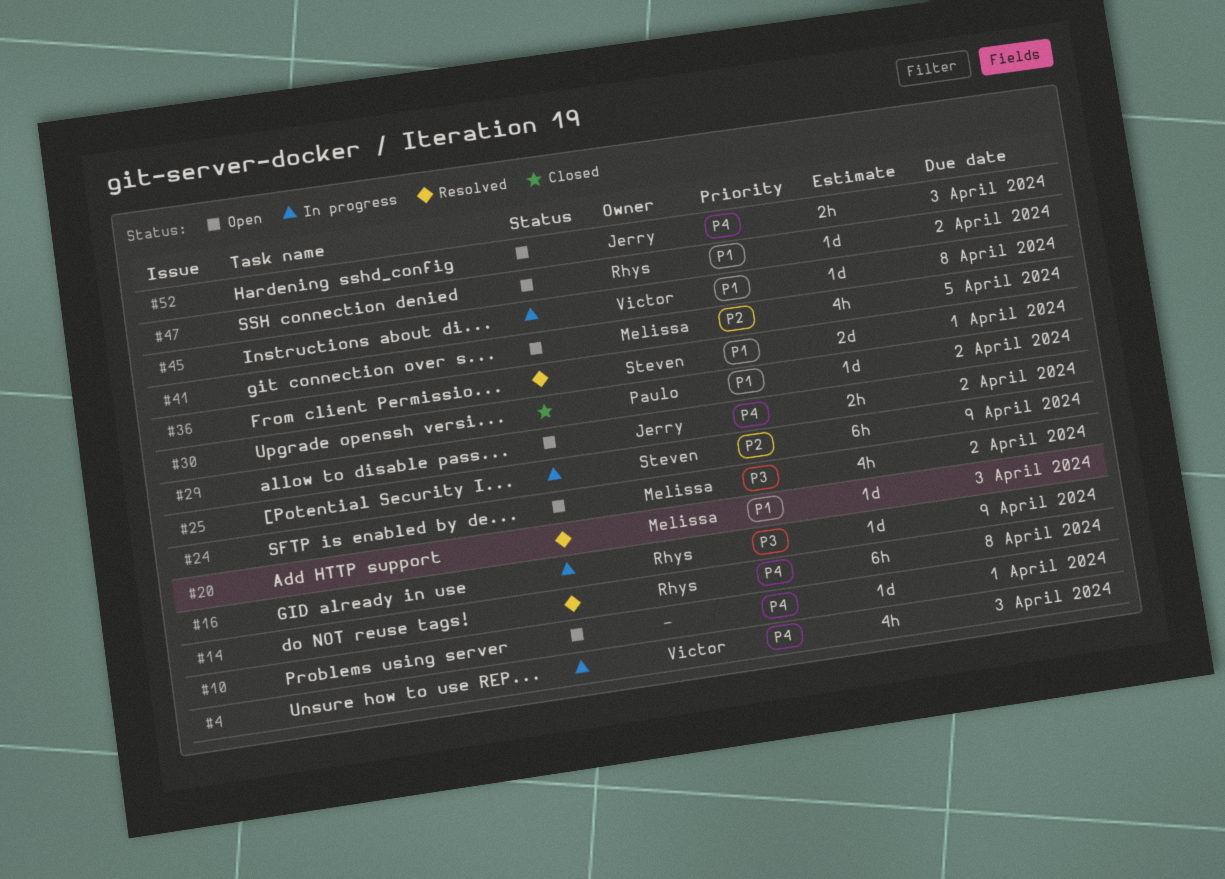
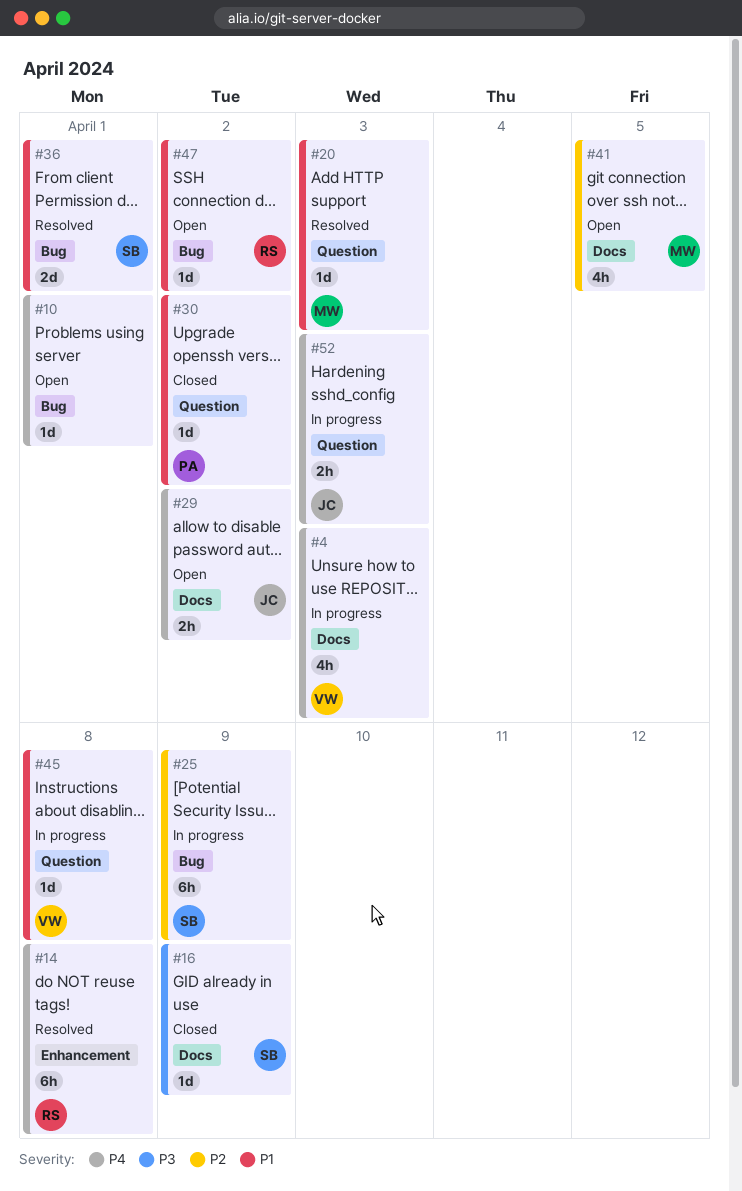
#16, status: In progress -> Closed
#16, owner: Rhys -> Steven
#24: present -> none
#52, status: Open -> In progress

